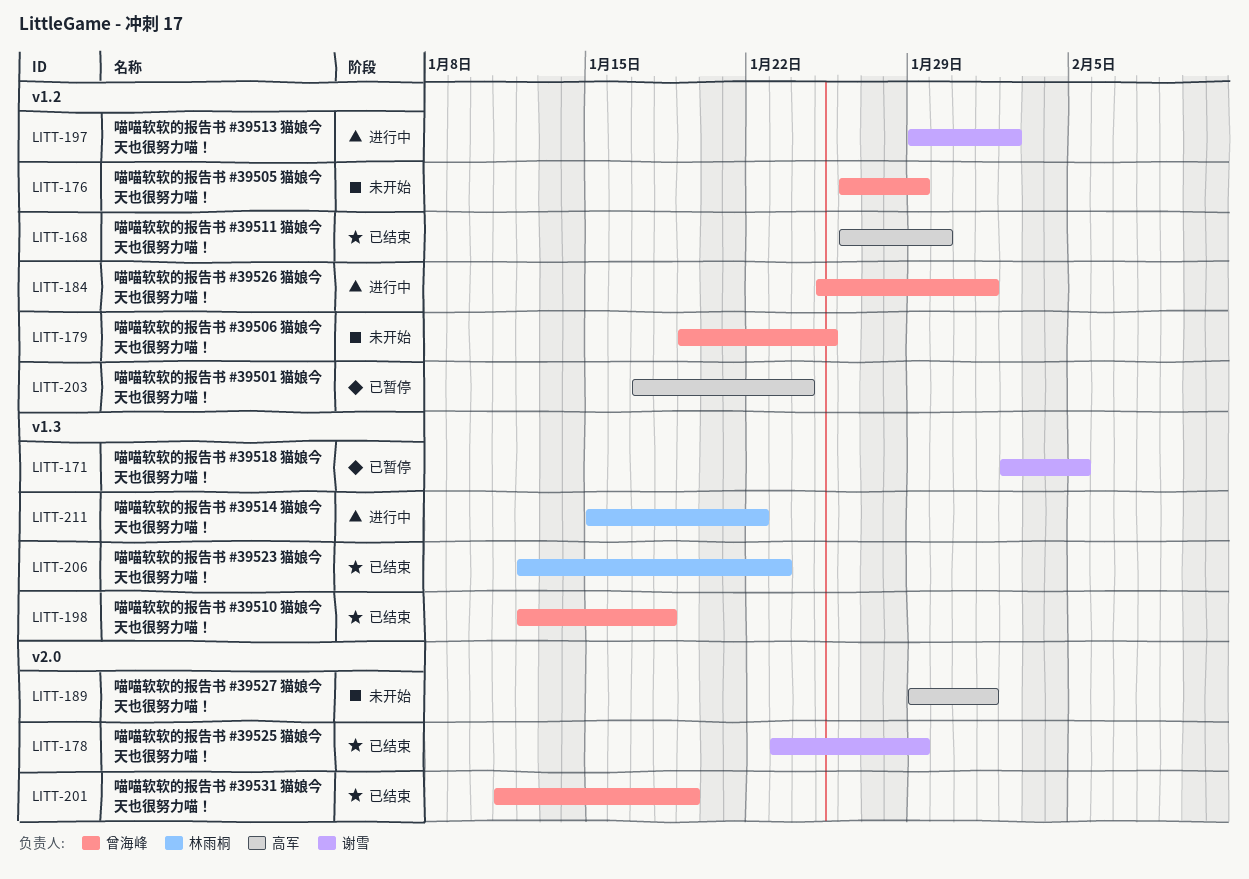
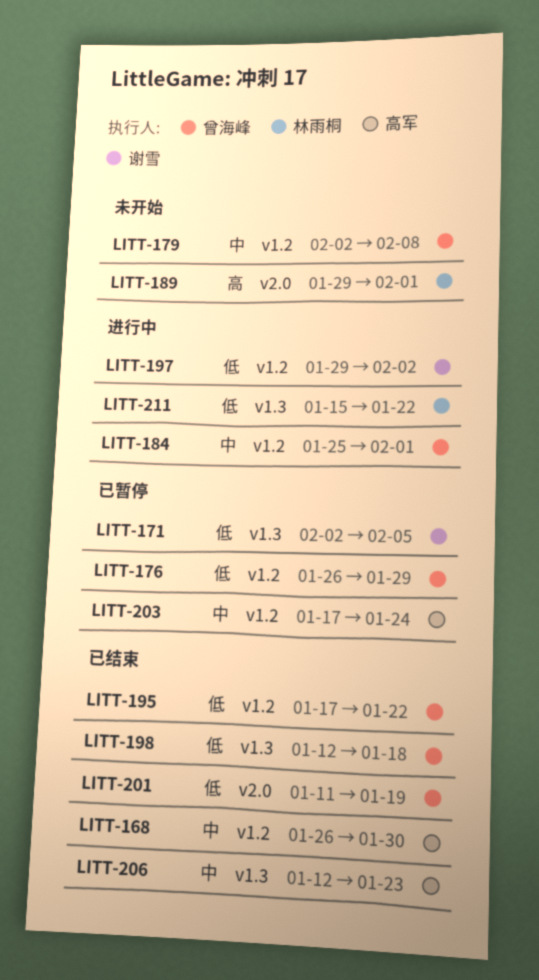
LITT-176, status: 未开始 -> 已暂停
LITT-178: present -> none
LITT-179, start: Jan 19 -> Feb 2
LITT-179, due: Jan 25 -> Feb 8
LITT-189, owner: 高军 -> 林雨桐
LITT-195: none -> present
LITT-206, owner: 林雨桐 -> 高军

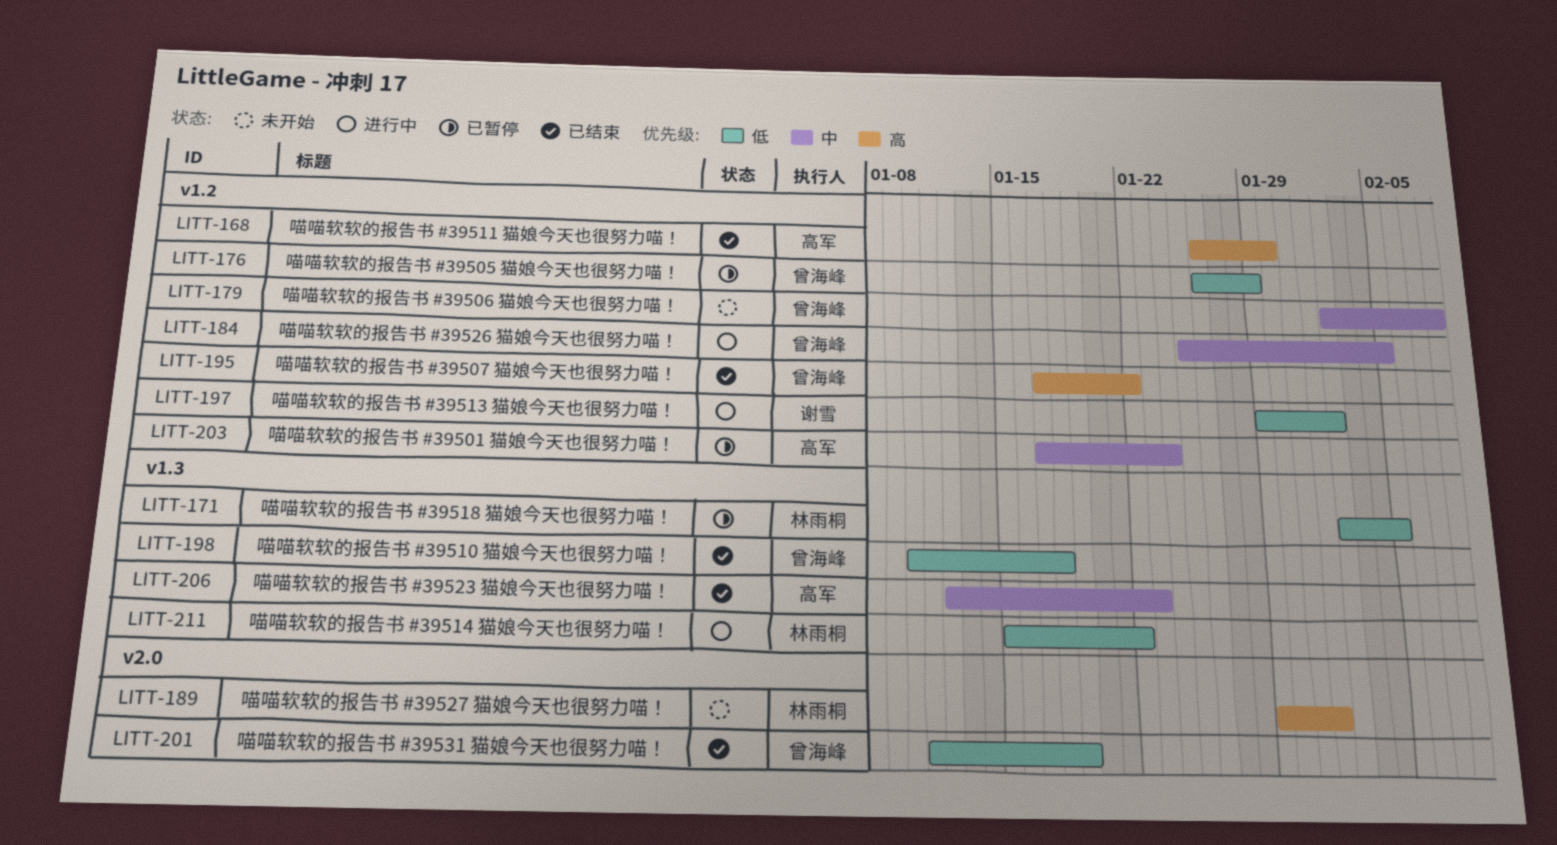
LITT-168, priority: 中 -> 高
LITT-171, owner: 谢雪 -> 林雨桐
LITT-184, due: Feb 1 -> Feb 5
LITT-195, priority: 低 -> 高
LITT-198, start: Jan 12 -> Jan 10

